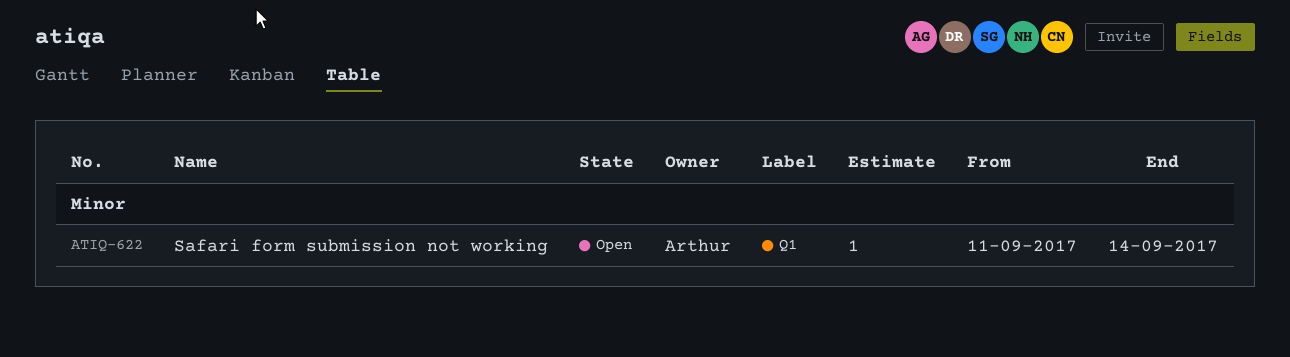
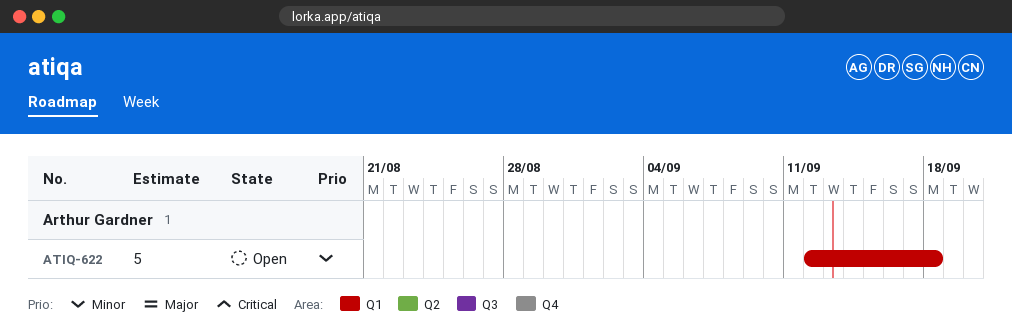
ATIQ-622, estimate: 1 -> 5
ATIQ-622, start: Sep 11 -> Sep 12
ATIQ-622, due: Sep 14 -> Sep 18

